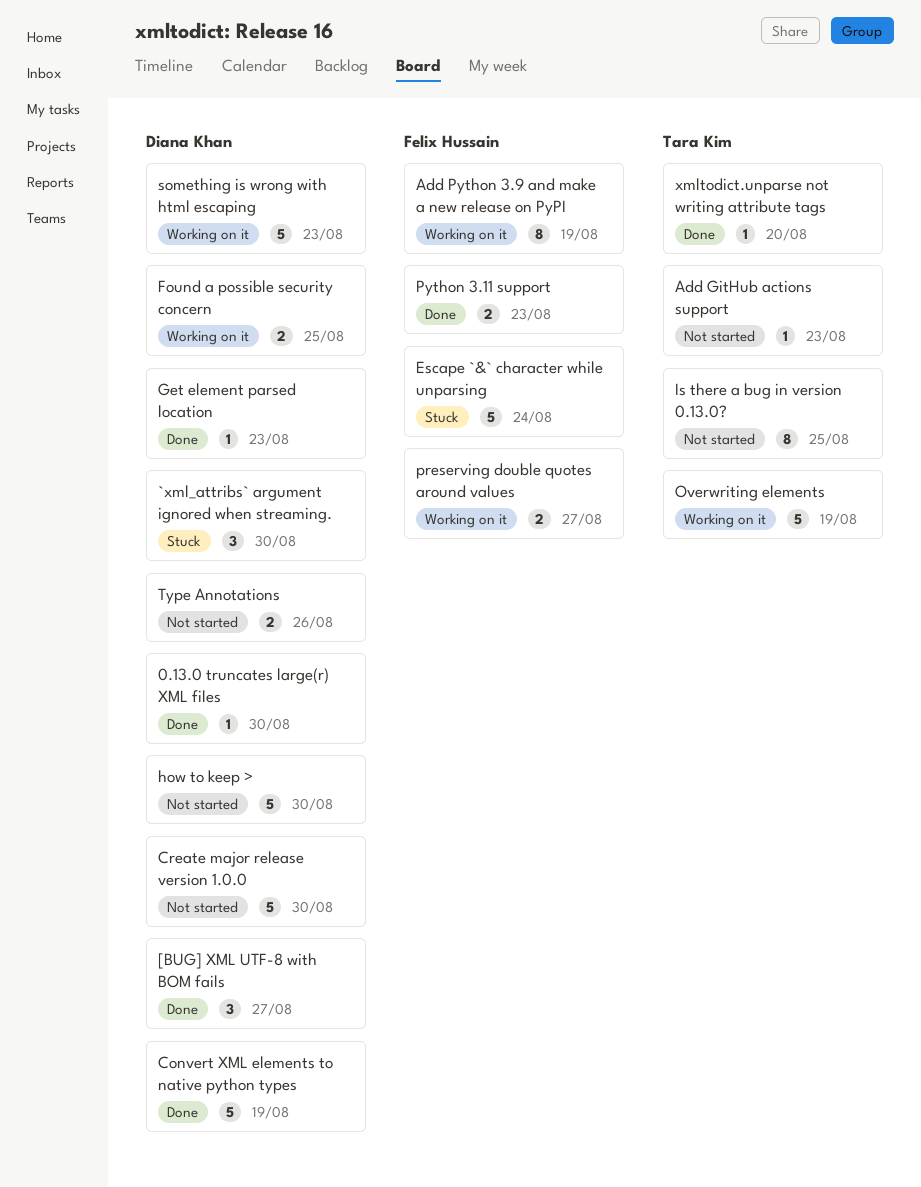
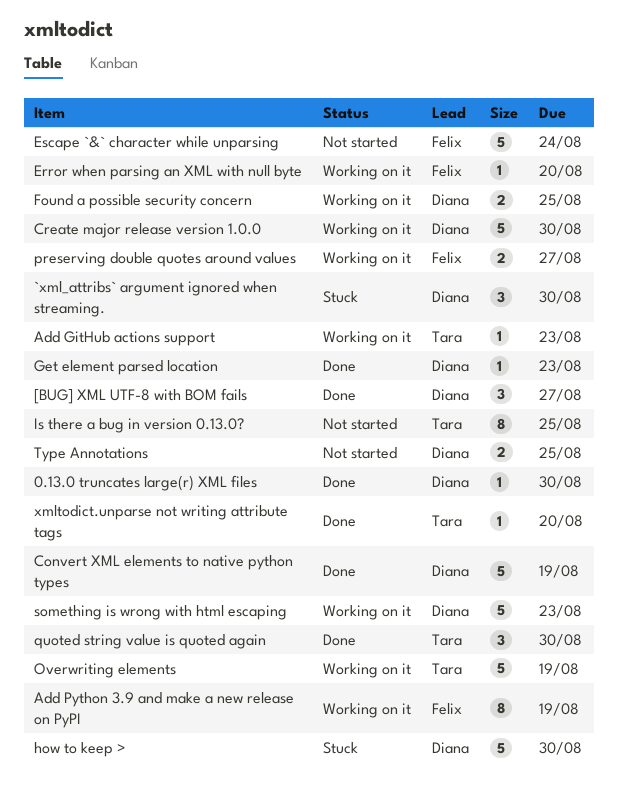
Add GitHub actions support, status: Not started -> Working on it
Create major release version 1.0.0, status: Not started -> Working on it
Error when parsing an XML with null byte: none -> present
Escape `&` character while unparsing, status: Stuck -> Not started
how to keep >, status: Not started -> Stuck
Python 3.11 support: present -> none
quoted string value is quoted again: none -> present
Type Annotations, due: Aug 26 -> Aug 25

